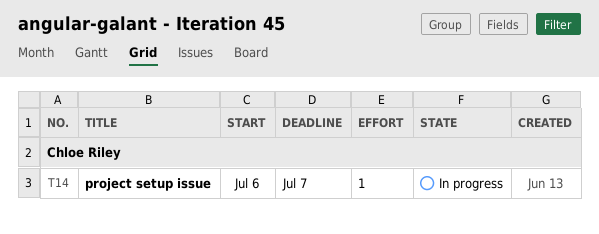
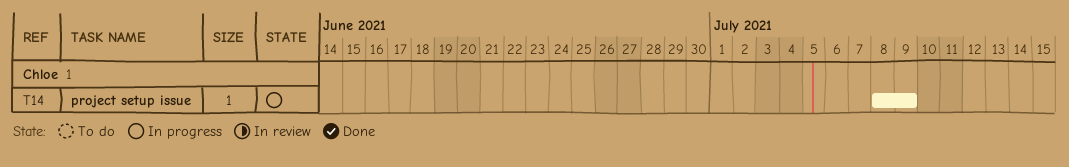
T14, start: Jul 6 -> Jul 8
T14, due: Jul 7 -> Jul 9

